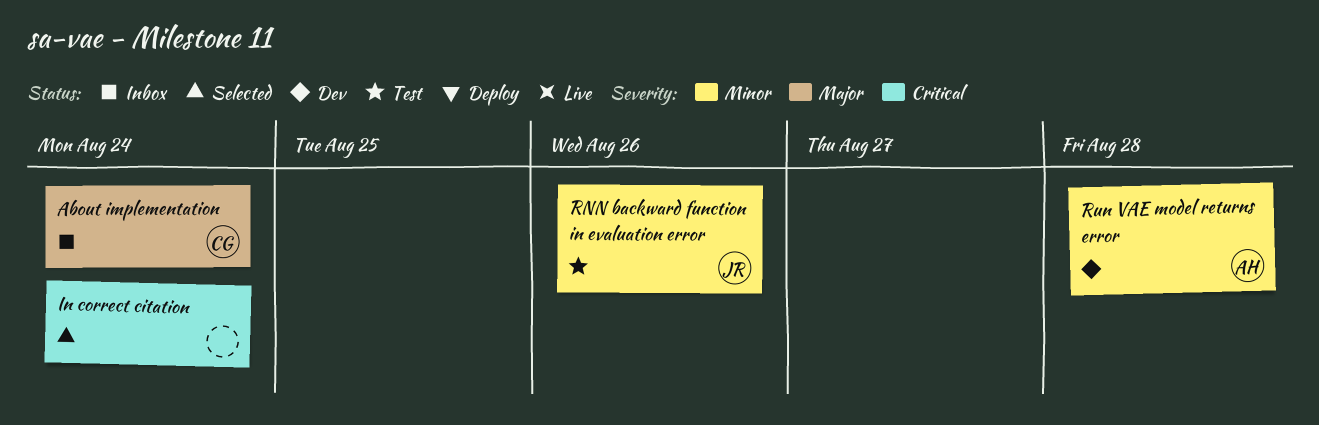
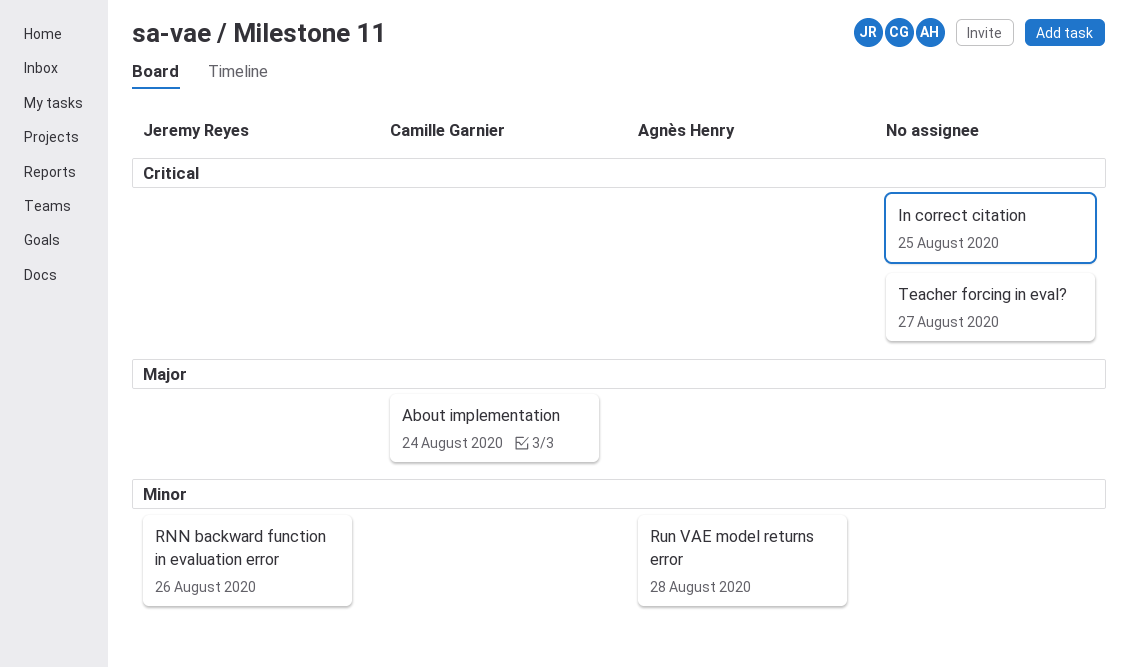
In correct citation, due: Aug 24 -> Aug 25
Teacher forcing in eval?: none -> present

